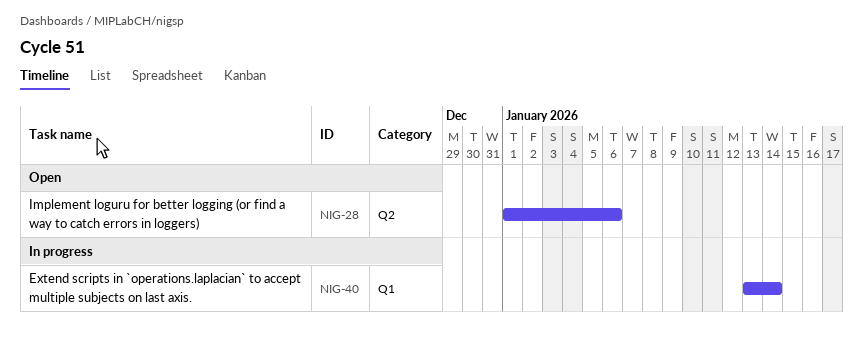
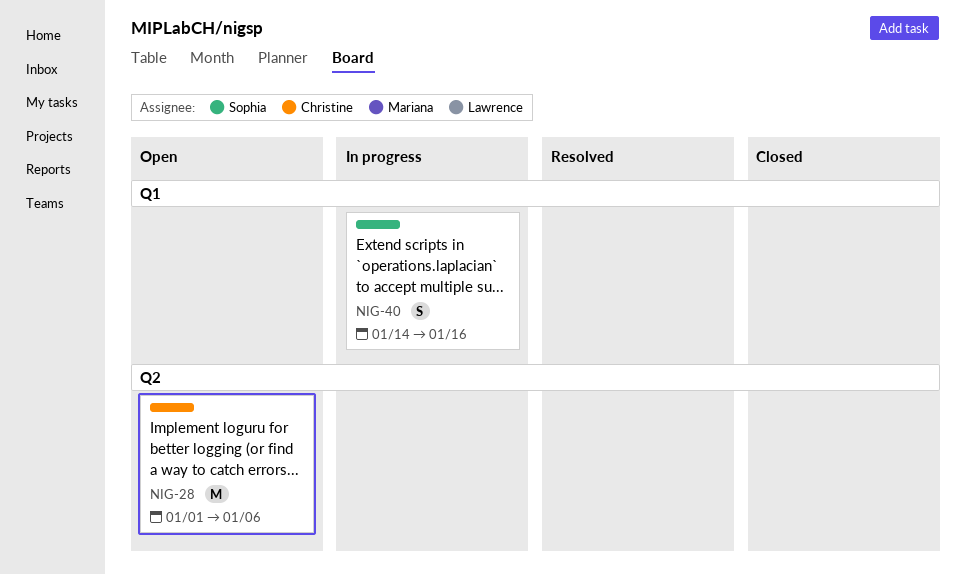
NIG-40, start: Jan 13 -> Jan 14
NIG-40, due: Jan 14 -> Jan 16

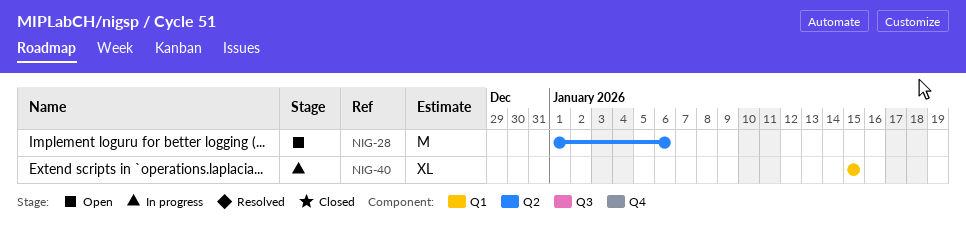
NIG-40, estimate: S -> XL
NIG-40, start: Jan 14 -> Jan 15
NIG-40, due: Jan 16 -> Jan 15

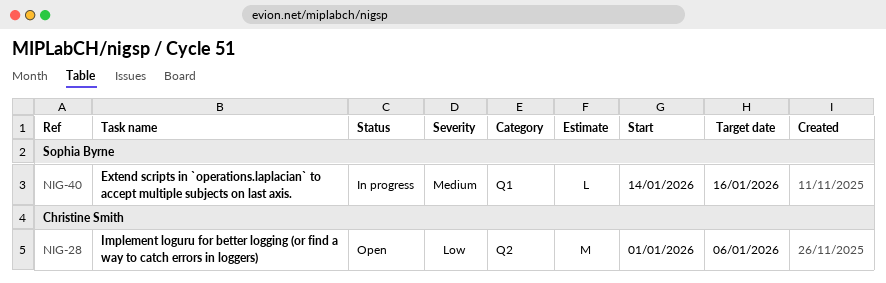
NIG-40, estimate: XL -> L
NIG-40, start: Jan 15 -> Jan 14
NIG-40, due: Jan 15 -> Jan 16

